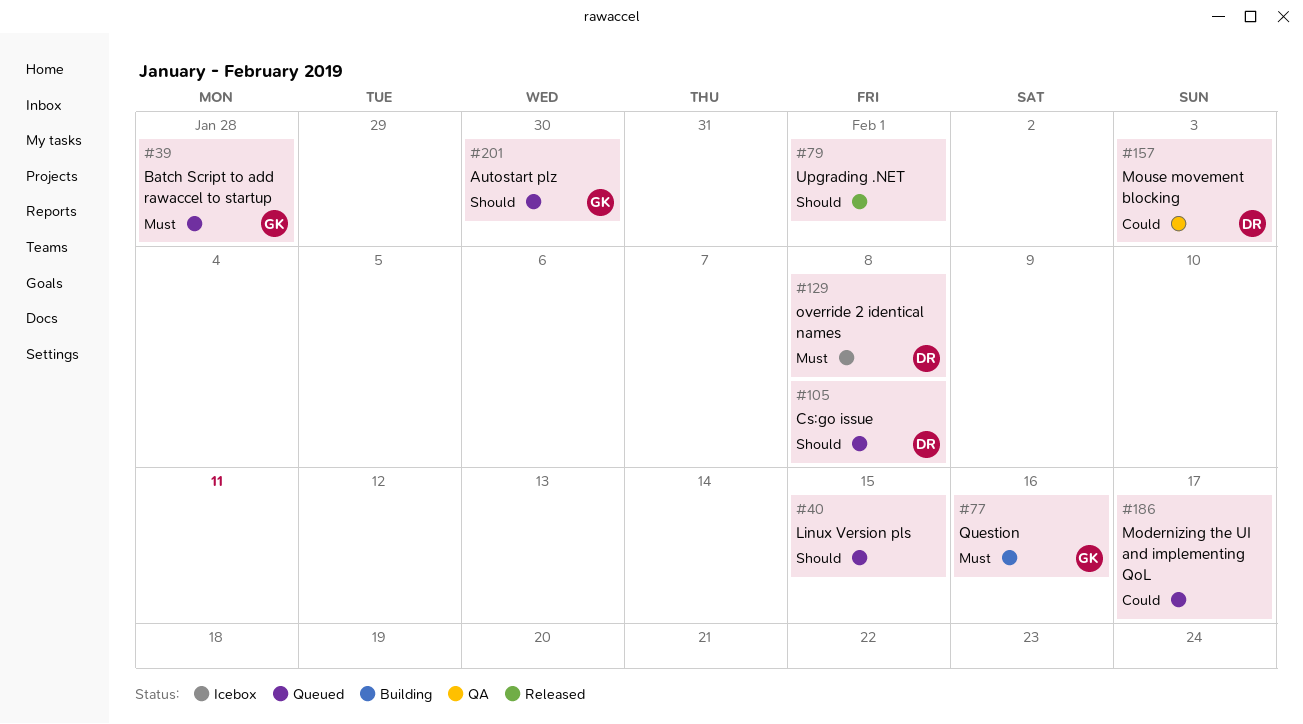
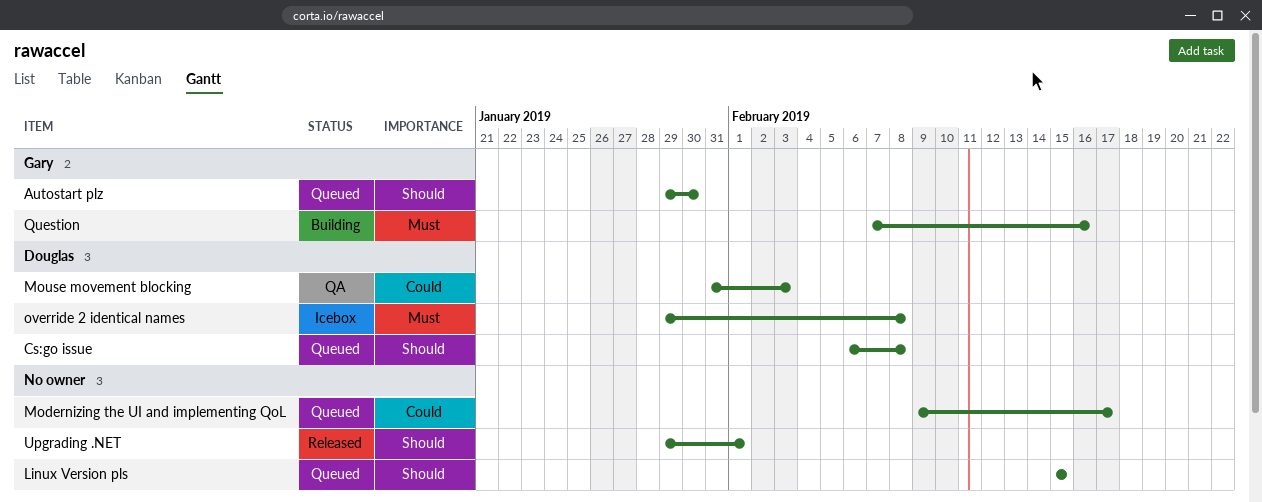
Batch Script to add rawaccel to startup: present -> none

